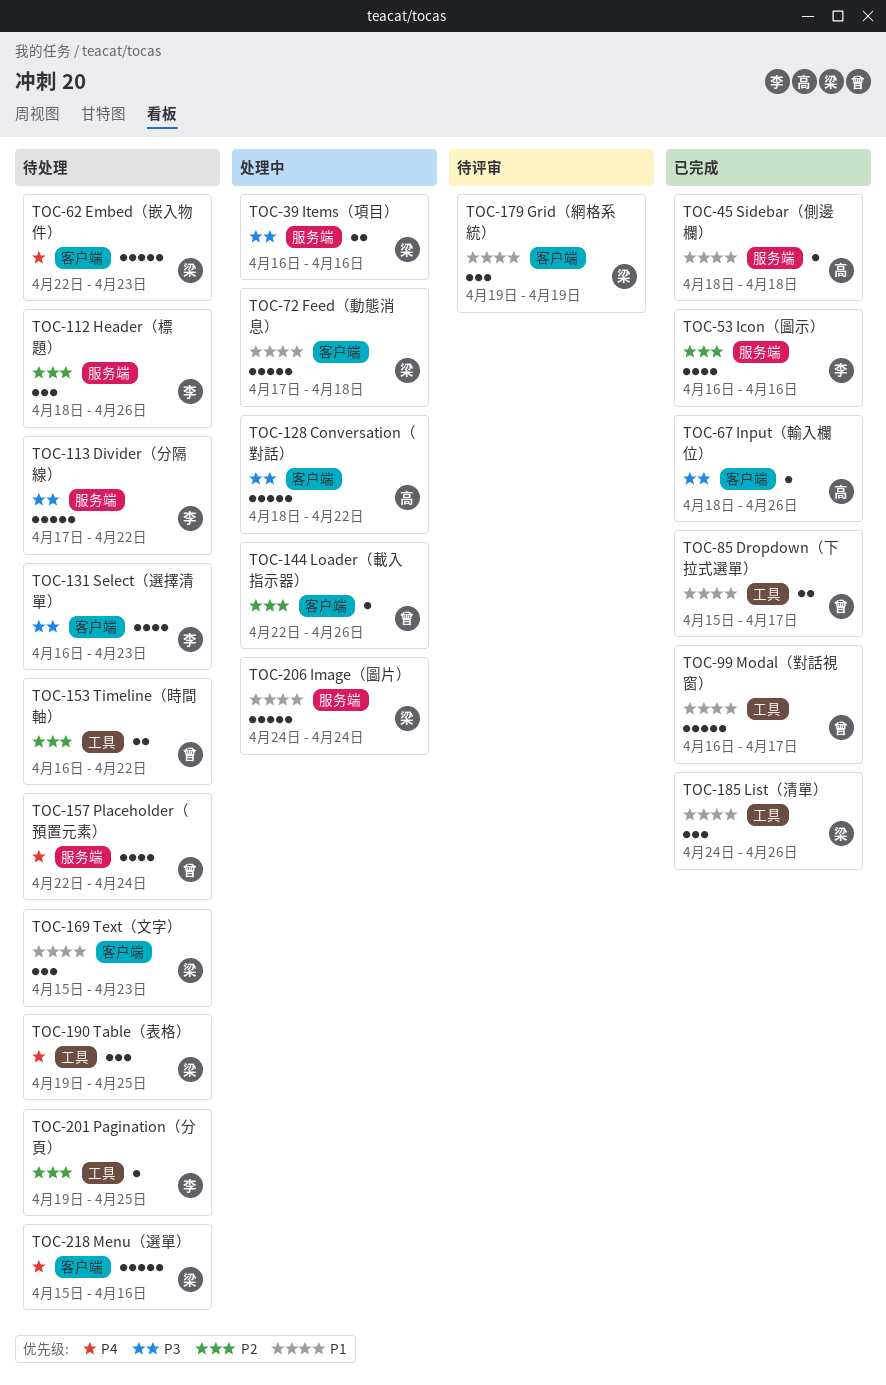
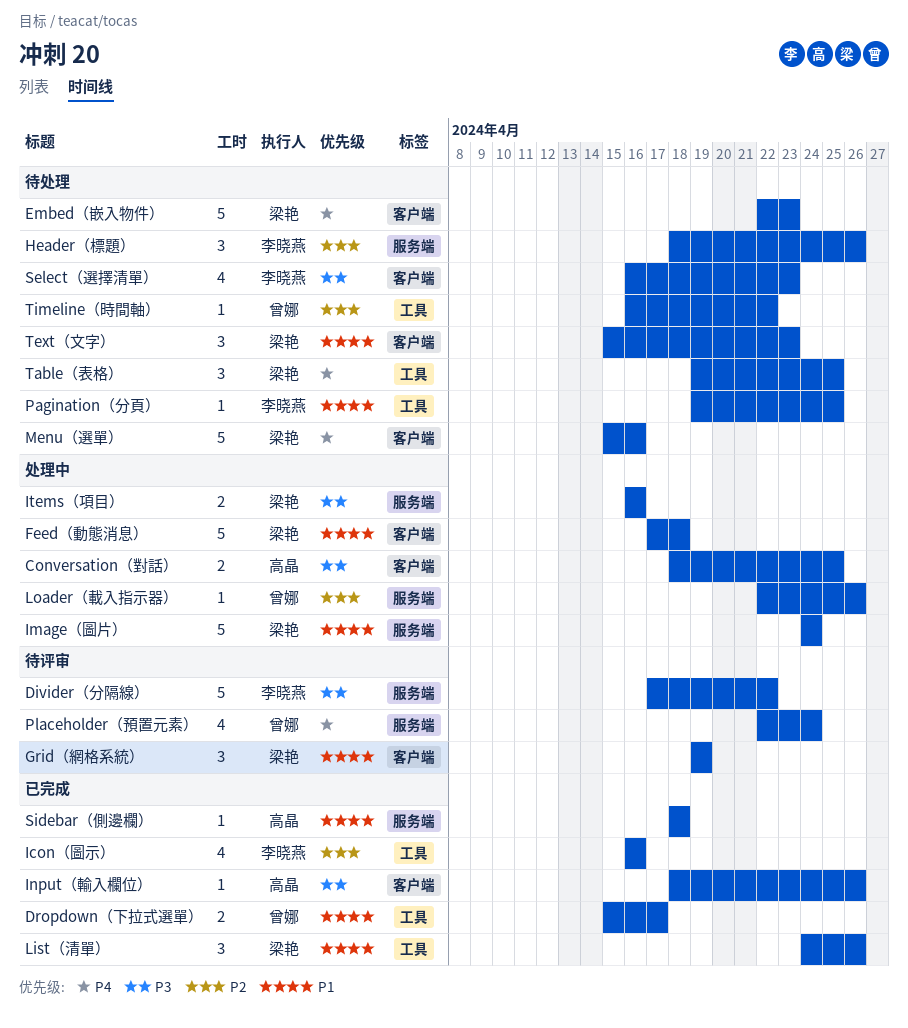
Conversation（對話）, estimate: 5 -> 2
Conversation（對話）, due: Apr 22 -> Apr 25
Divider（分隔線）, status: 待处理 -> 待评审
Icon（圖示）, label: 服务端 -> 工具
Loader（載入指示器）, label: 客户端 -> 服务端
Modal（對話視窗）: present -> none
Pagination（分頁）, priority: P2 -> P1
Placeholder（預置元素）, status: 待处理 -> 待评审
Timeline（時間軸）, estimate: 2 -> 1

